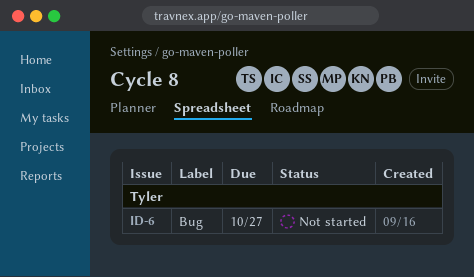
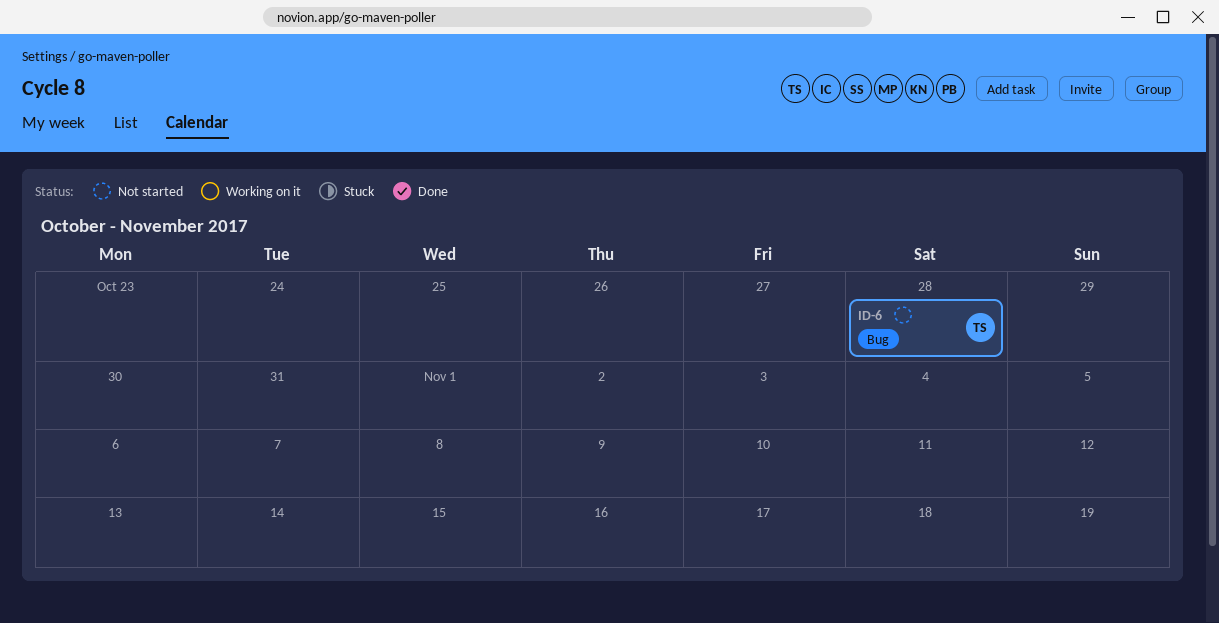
ID-6, due: Oct 27 -> Oct 28

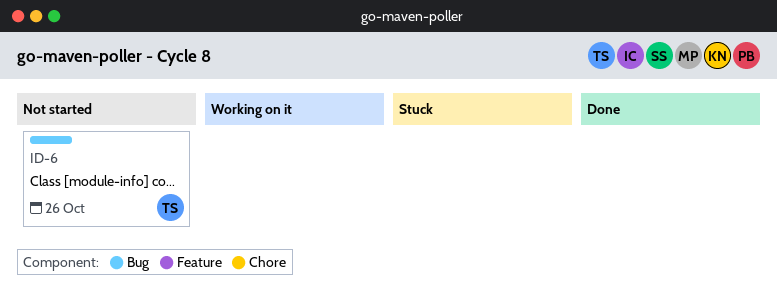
ID-6, due: Oct 28 -> Oct 26

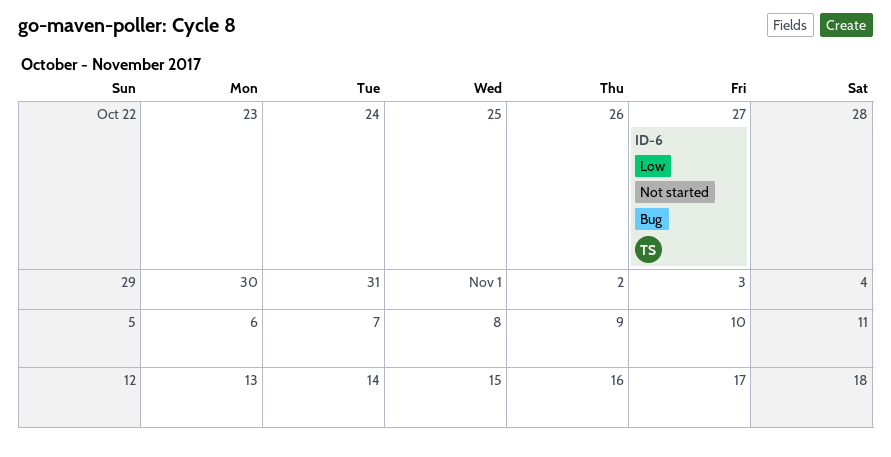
ID-6, due: Oct 26 -> Oct 27

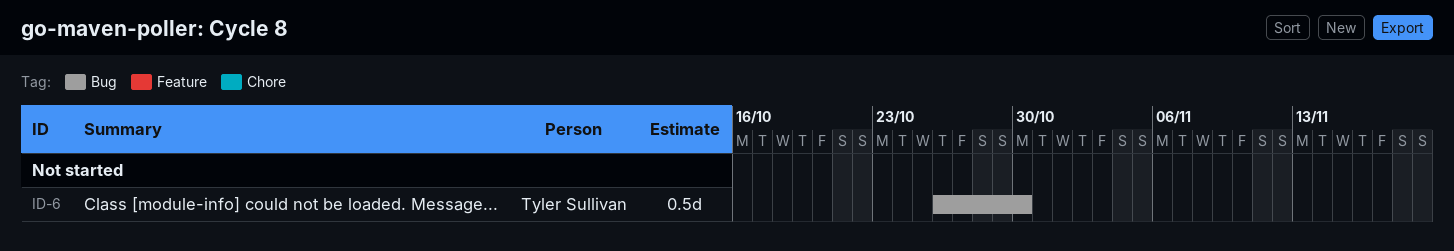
ID-6, due: Oct 27 -> Oct 30

